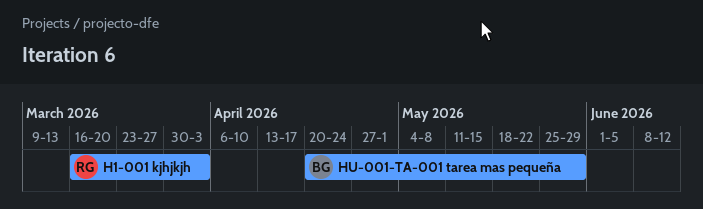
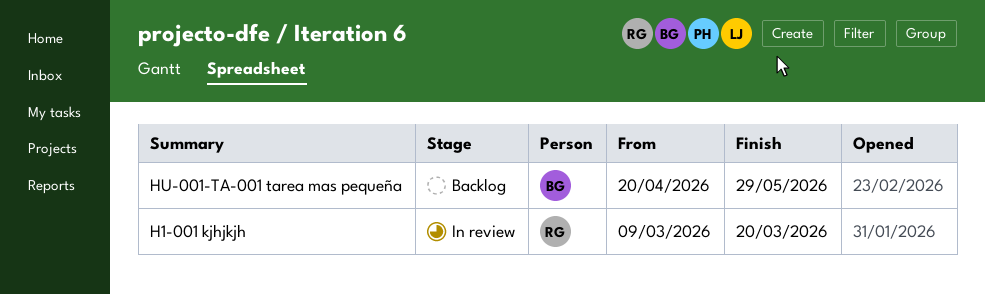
H1-001 kjhjkjh, start: Mar 16 -> Mar 9
H1-001 kjhjkjh, due: Apr 3 -> Mar 20

